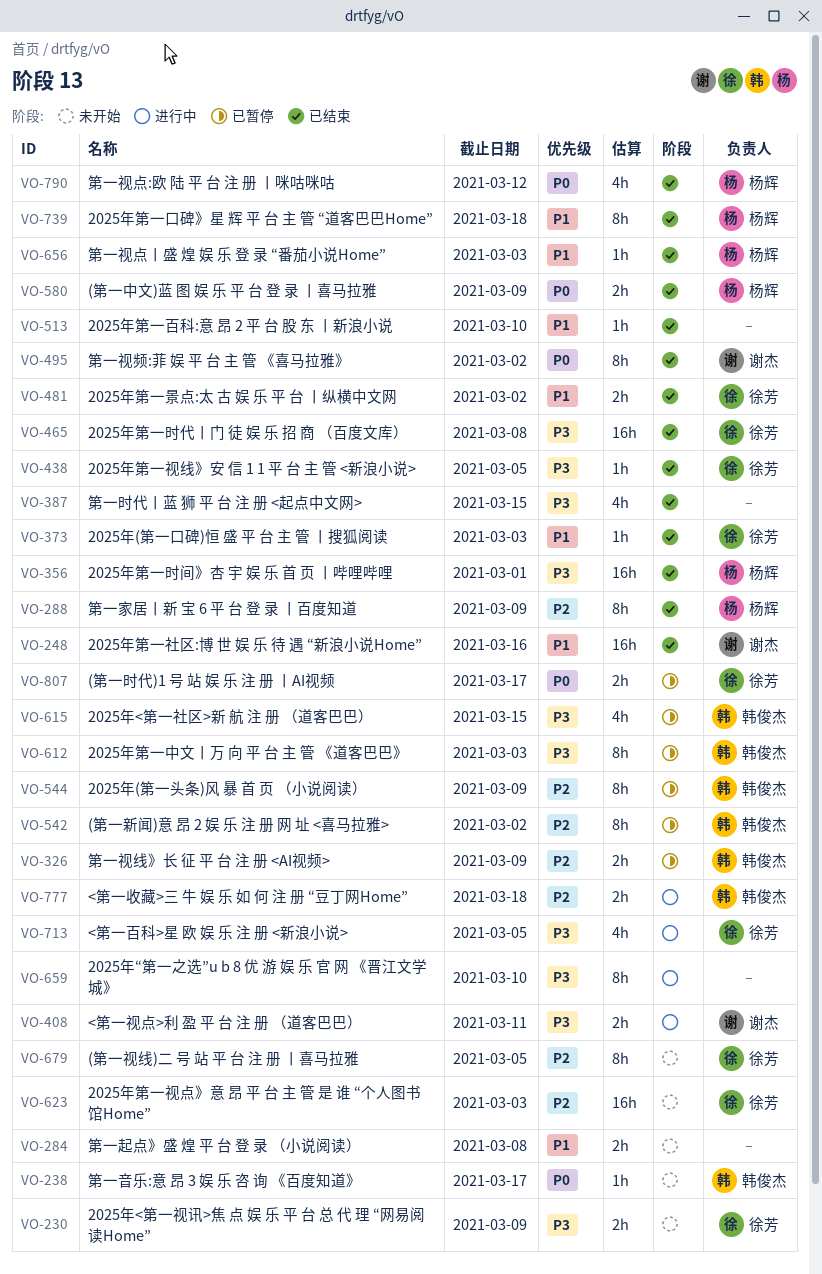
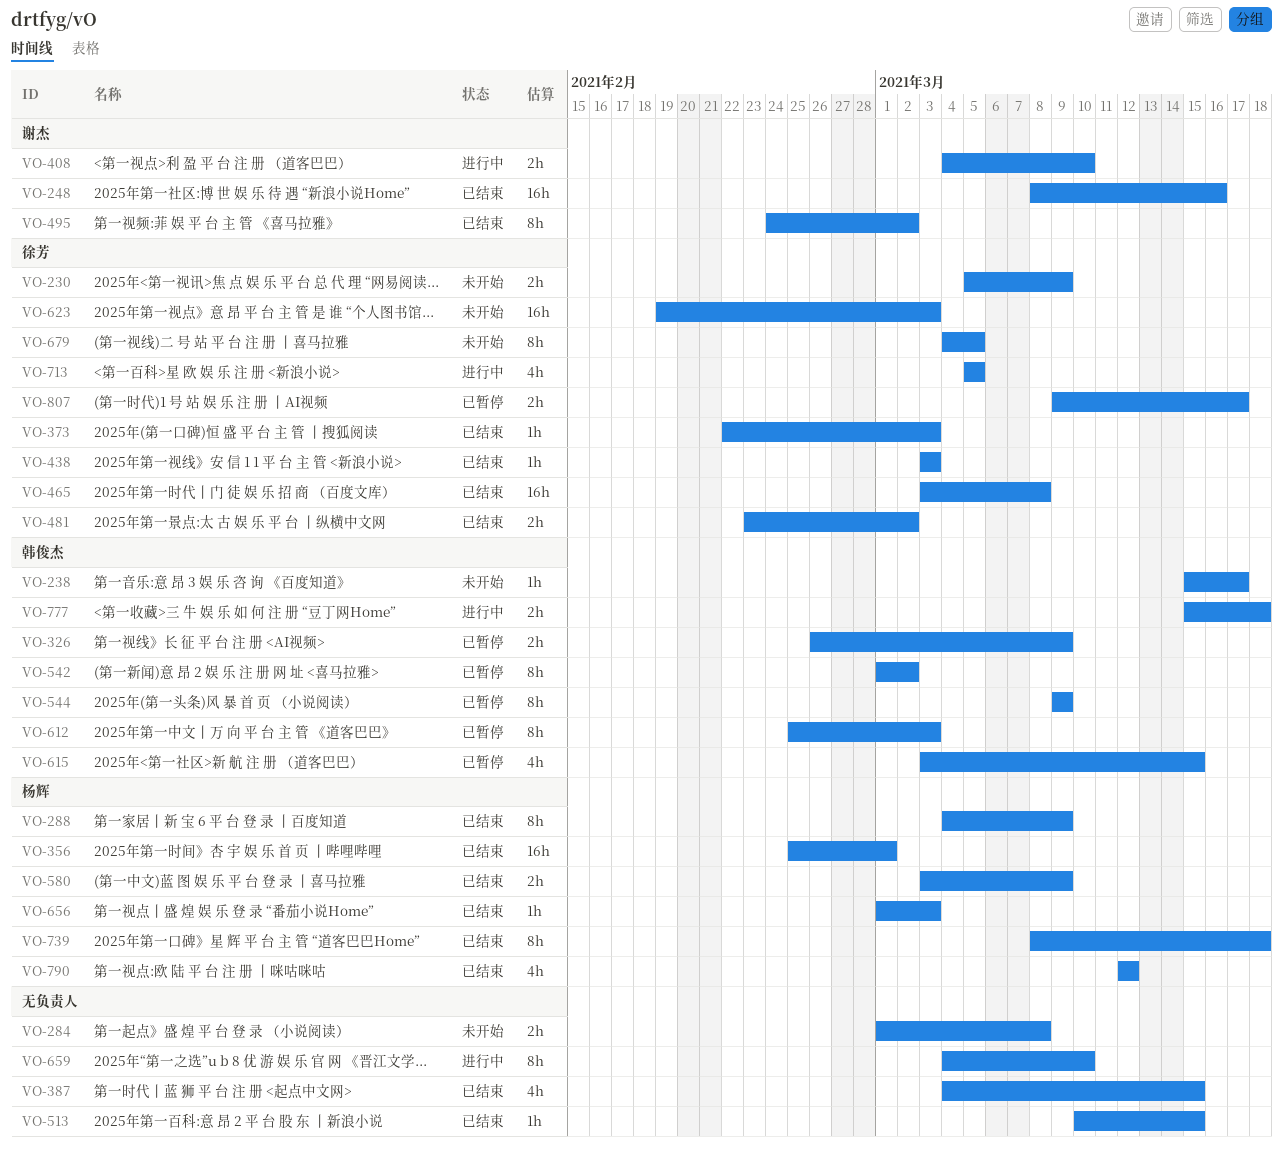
VO-408, due: Mar 11 -> Mar 10
VO-438, due: Mar 5 -> Mar 3
VO-513, due: Mar 10 -> Mar 15

